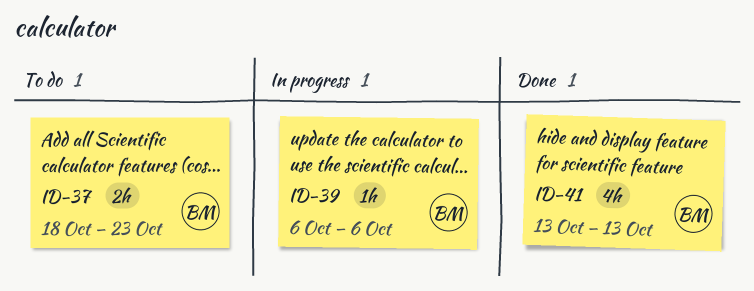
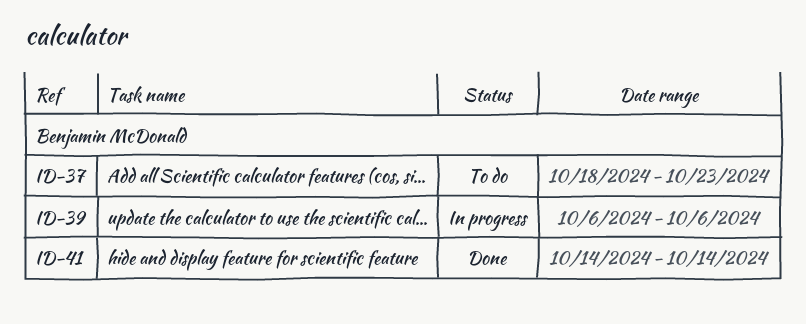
ID-41, start: Oct 13 -> Oct 14
ID-41, due: Oct 13 -> Oct 14

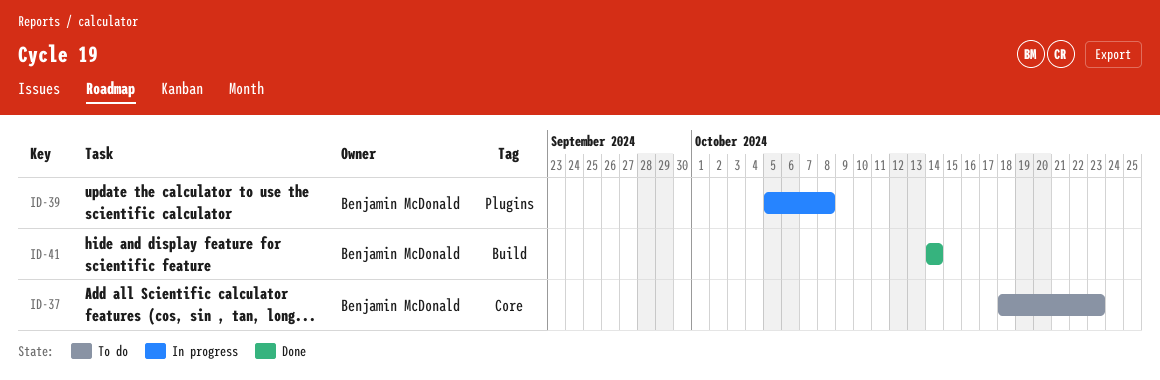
ID-39, start: Oct 6 -> Oct 5
ID-39, due: Oct 6 -> Oct 8

